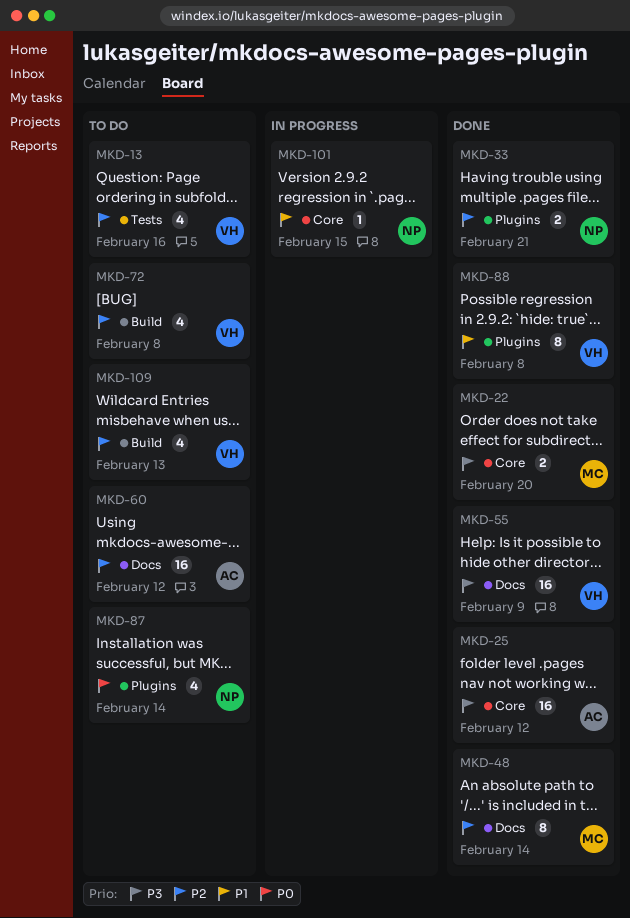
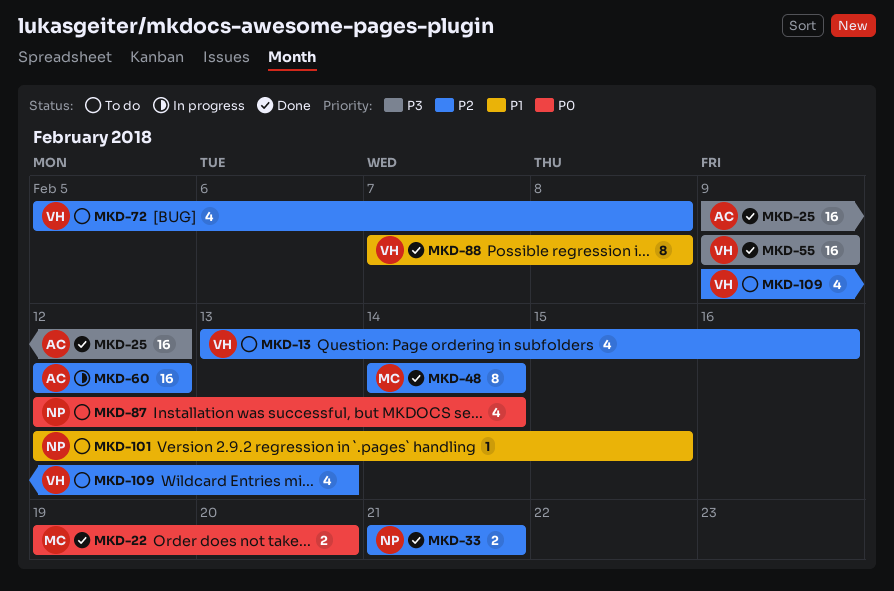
MKD-22, priority: P3 -> P0
MKD-60, status: To do -> In progress
MKD-101, status: In progress -> To do

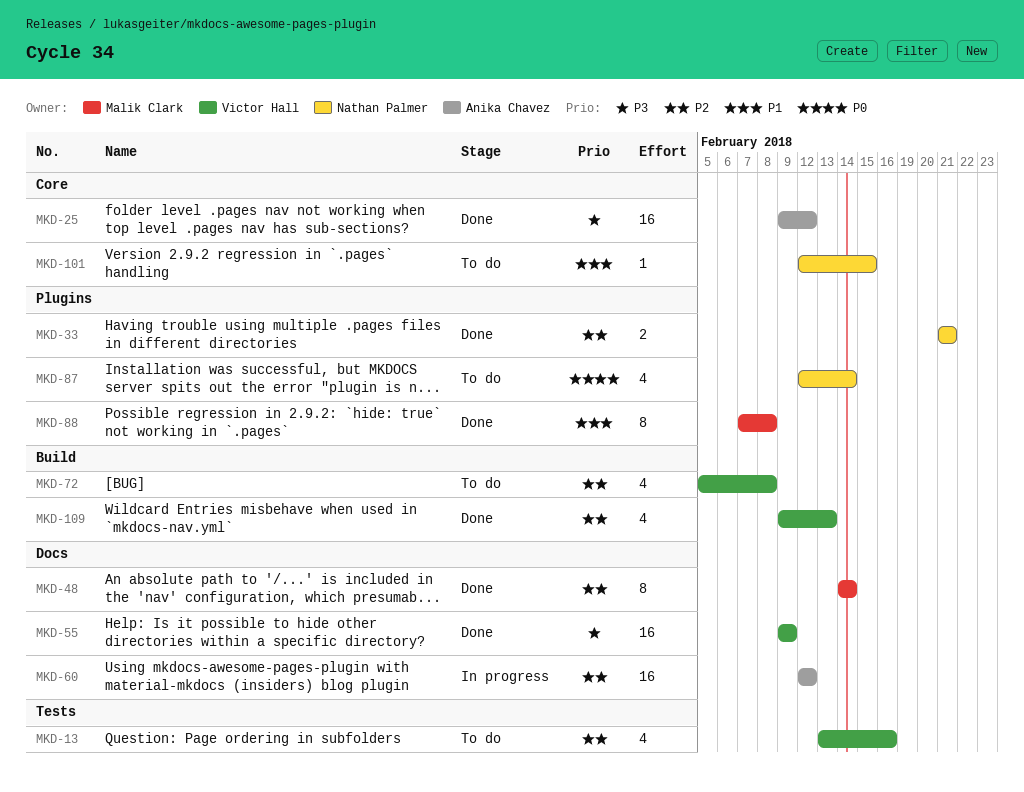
MKD-22: present -> none
MKD-88, owner: Victor Hall -> Malik Clark
MKD-109, status: To do -> Done

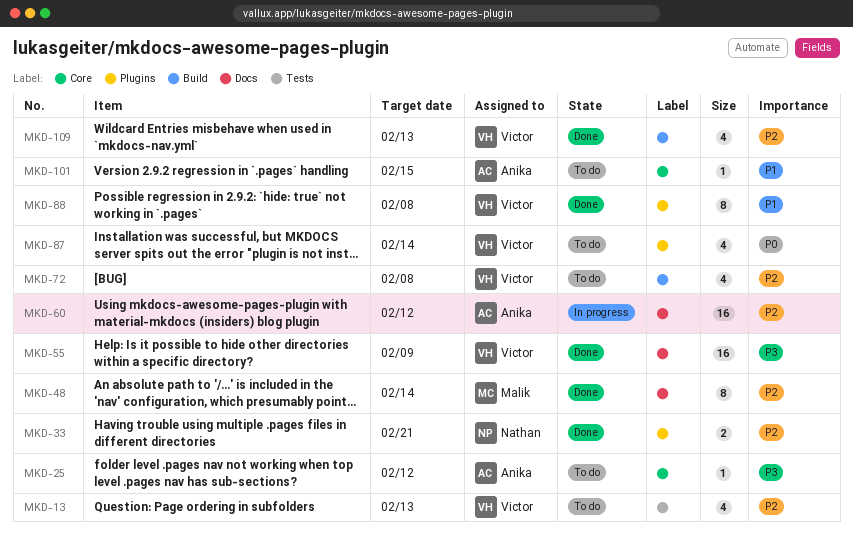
MKD-13, due: Feb 16 -> Feb 13
MKD-25, status: Done -> To do
MKD-25, estimate: 16 -> 1
MKD-87, owner: Nathan Palmer -> Victor Hall
MKD-88, owner: Malik Clark -> Victor Hall
MKD-101, owner: Nathan Palmer -> Anika Chavez

